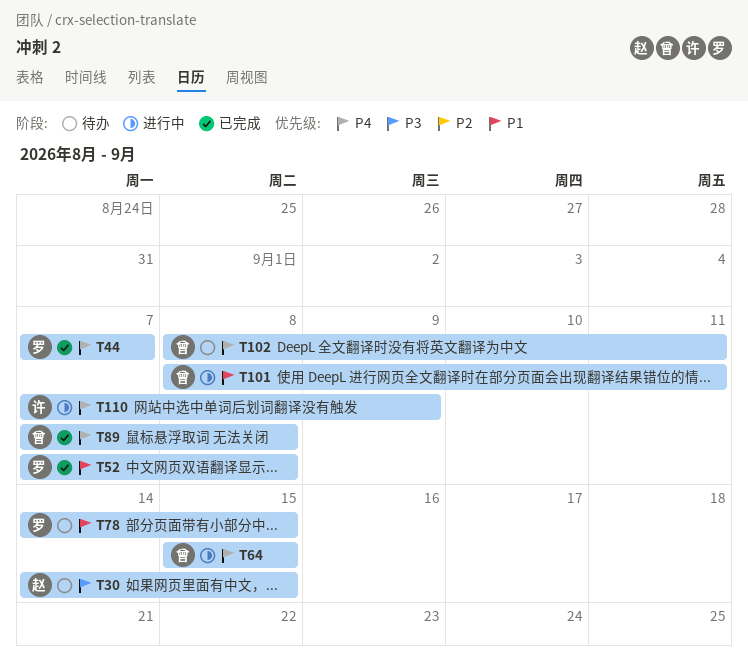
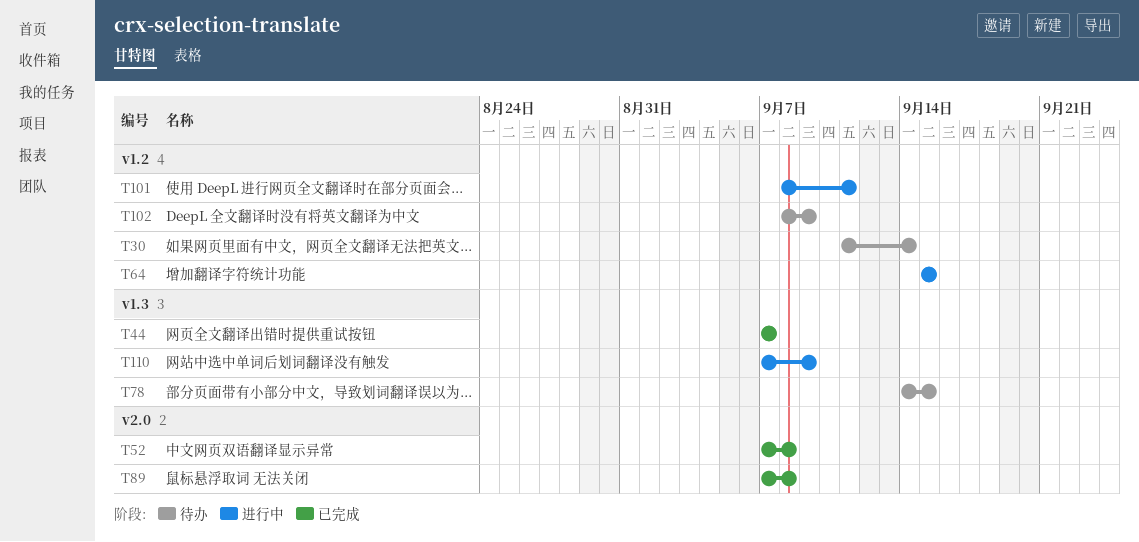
T30, start: Sep 14 -> Sep 11
T30, due: Sep 15 -> Sep 14
T102, due: Sep 11 -> Sep 9

